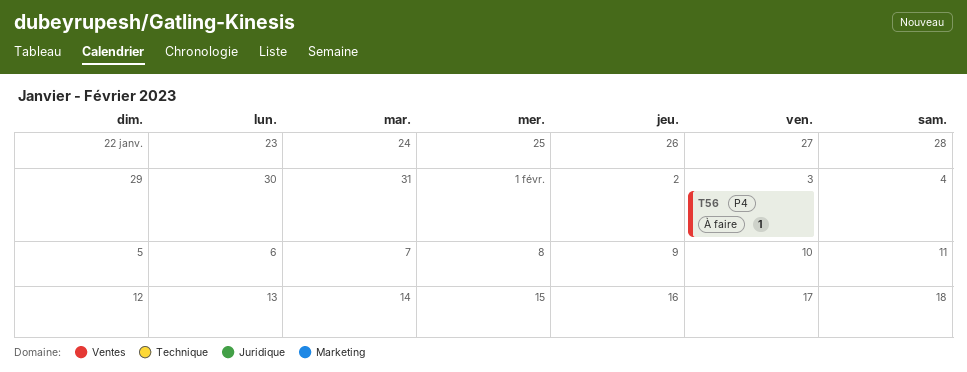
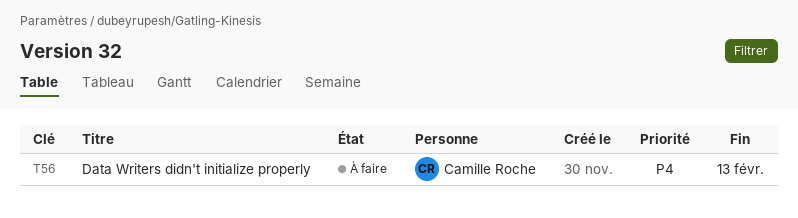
T56, due: Feb 3 -> Feb 13

